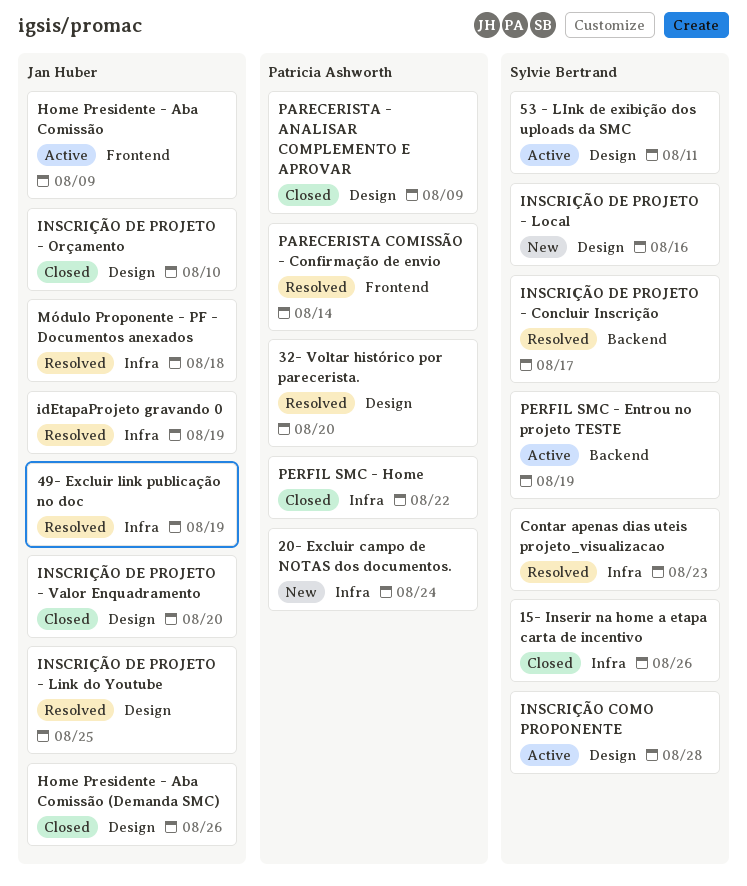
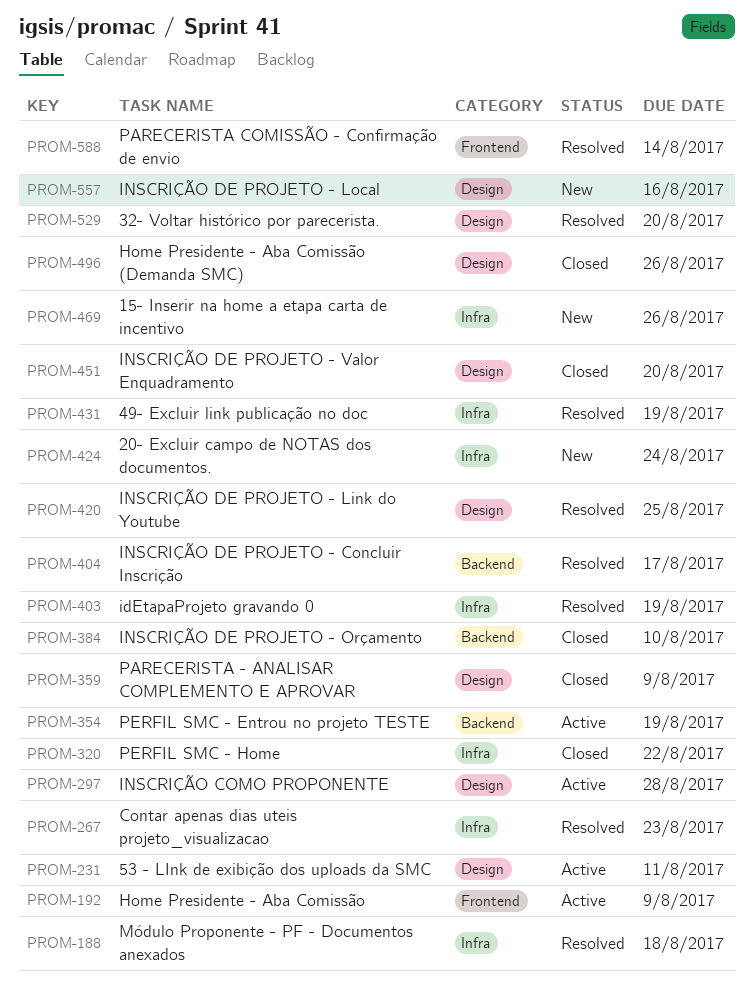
15- Inserir na home a etapa carta de incentivo, status: Closed -> New
INSCRIÇÃO DE PROJETO - Orçamento, label: Design -> Backend

